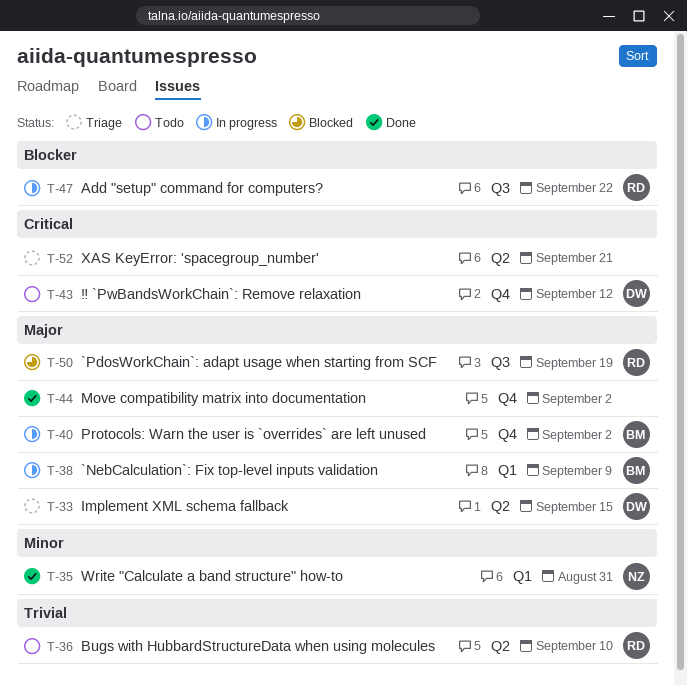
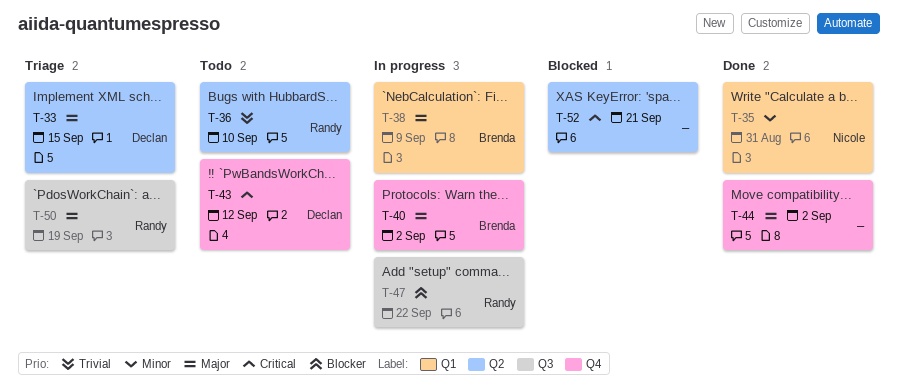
T-50, status: Blocked -> Triage
T-52, status: Triage -> Blocked

